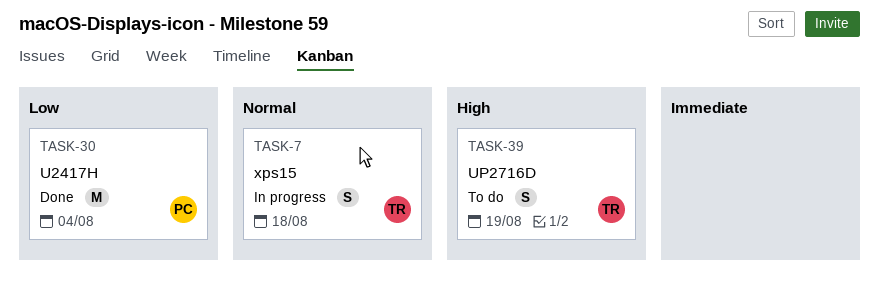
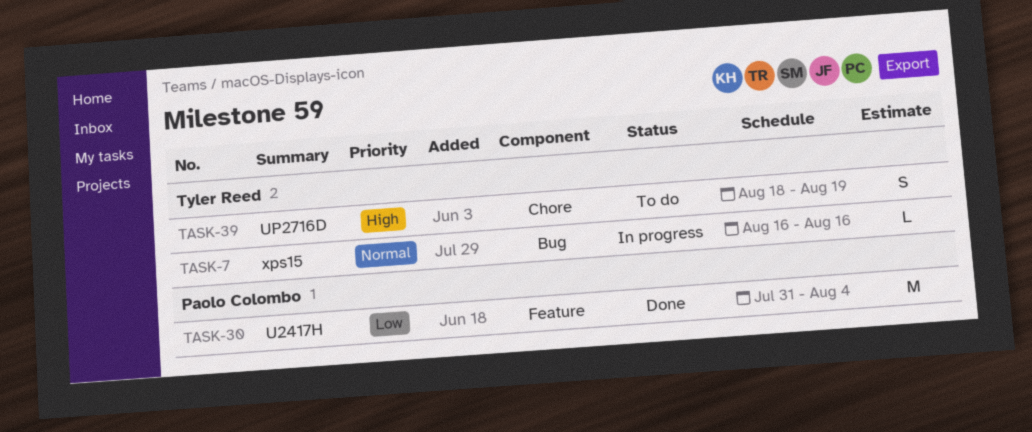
TASK-7, estimate: S -> L
TASK-7, due: Aug 18 -> Aug 16

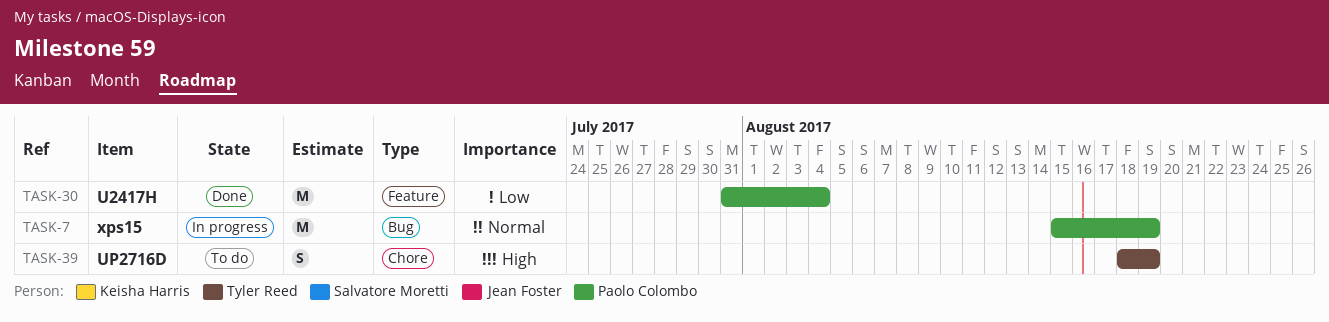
TASK-7, owner: Tyler Reed -> Paolo Colombo
TASK-7, estimate: L -> M
TASK-7, start: Aug 16 -> Aug 15
TASK-7, due: Aug 16 -> Aug 19

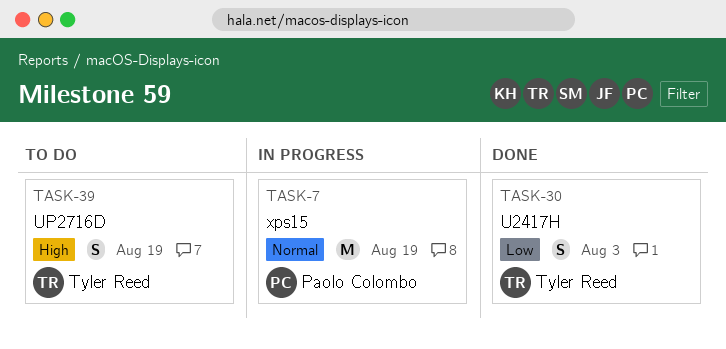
TASK-30, owner: Paolo Colombo -> Tyler Reed
TASK-30, estimate: M -> S
TASK-30, due: Aug 4 -> Aug 3

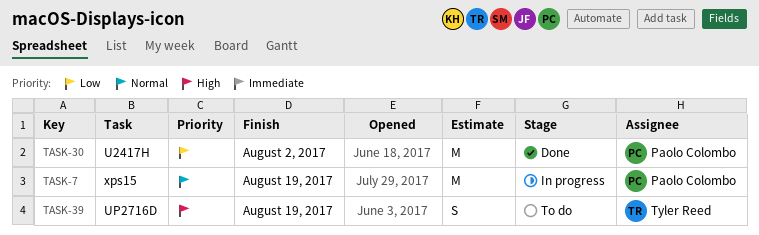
TASK-30, owner: Tyler Reed -> Paolo Colombo
TASK-30, estimate: S -> M
TASK-30, due: Aug 3 -> Aug 2

